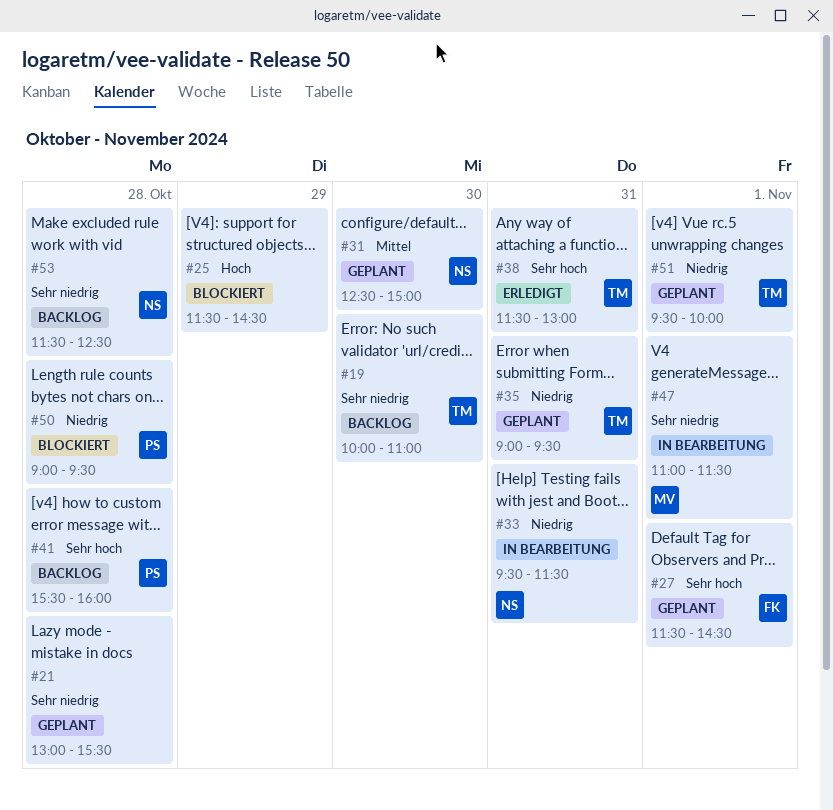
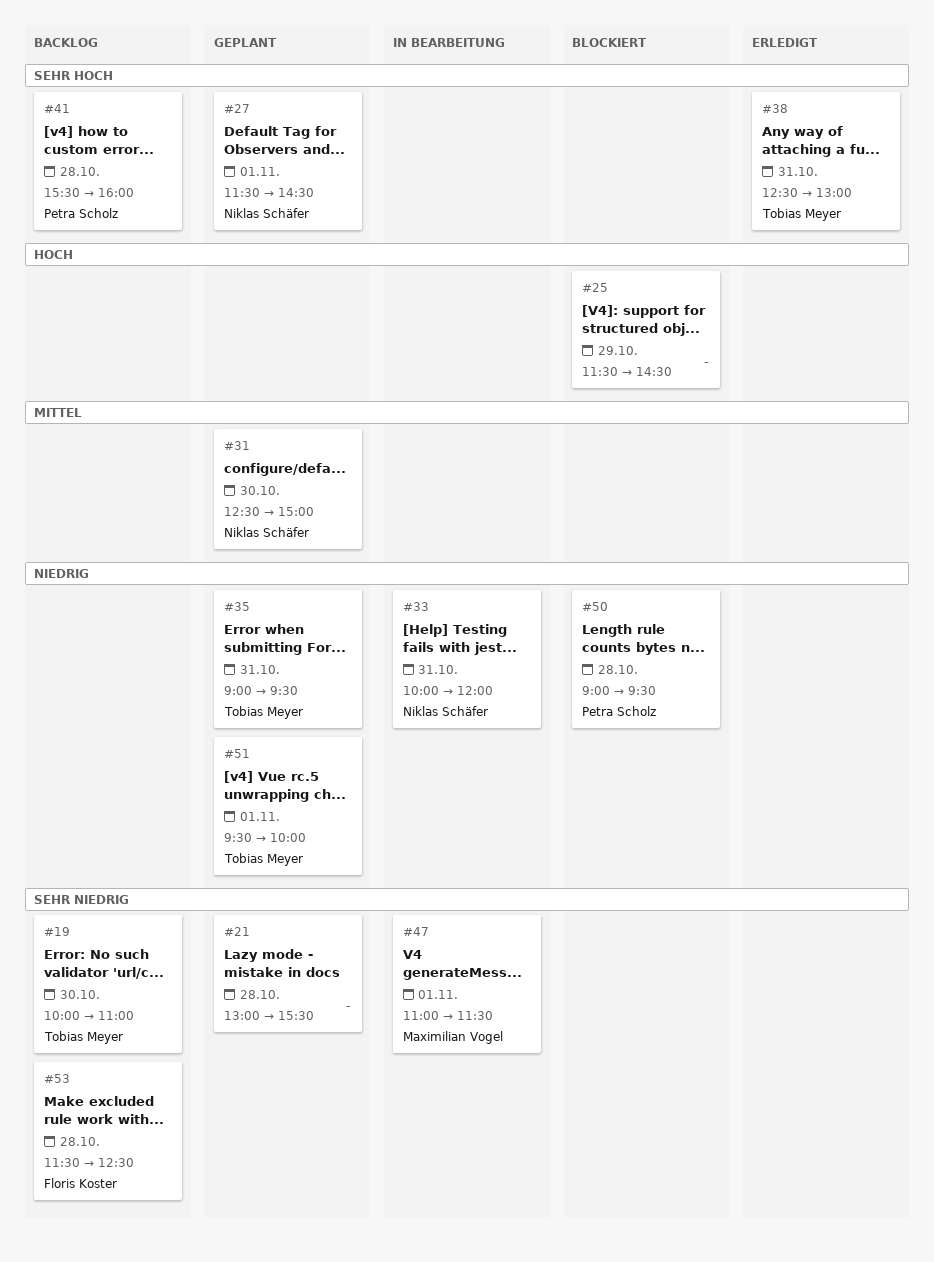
#27, owner: Floris Koster -> Niklas Schäfer
#33, begins: 09:30 -> 10:00
#33, ends: 11:30 -> 12:00
#38, begins: 11:30 -> 12:30
#53, owner: Niklas Schäfer -> Floris Koster

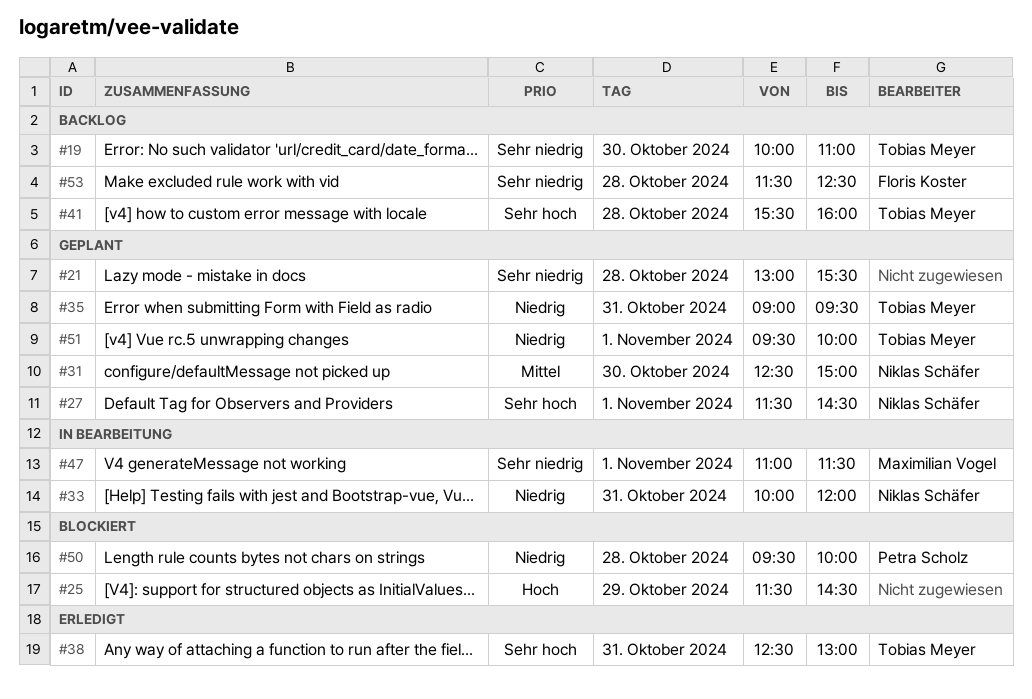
#41, owner: Petra Scholz -> Tobias Meyer
#50, begins: 09:00 -> 09:30
#50, ends: 09:30 -> 10:00

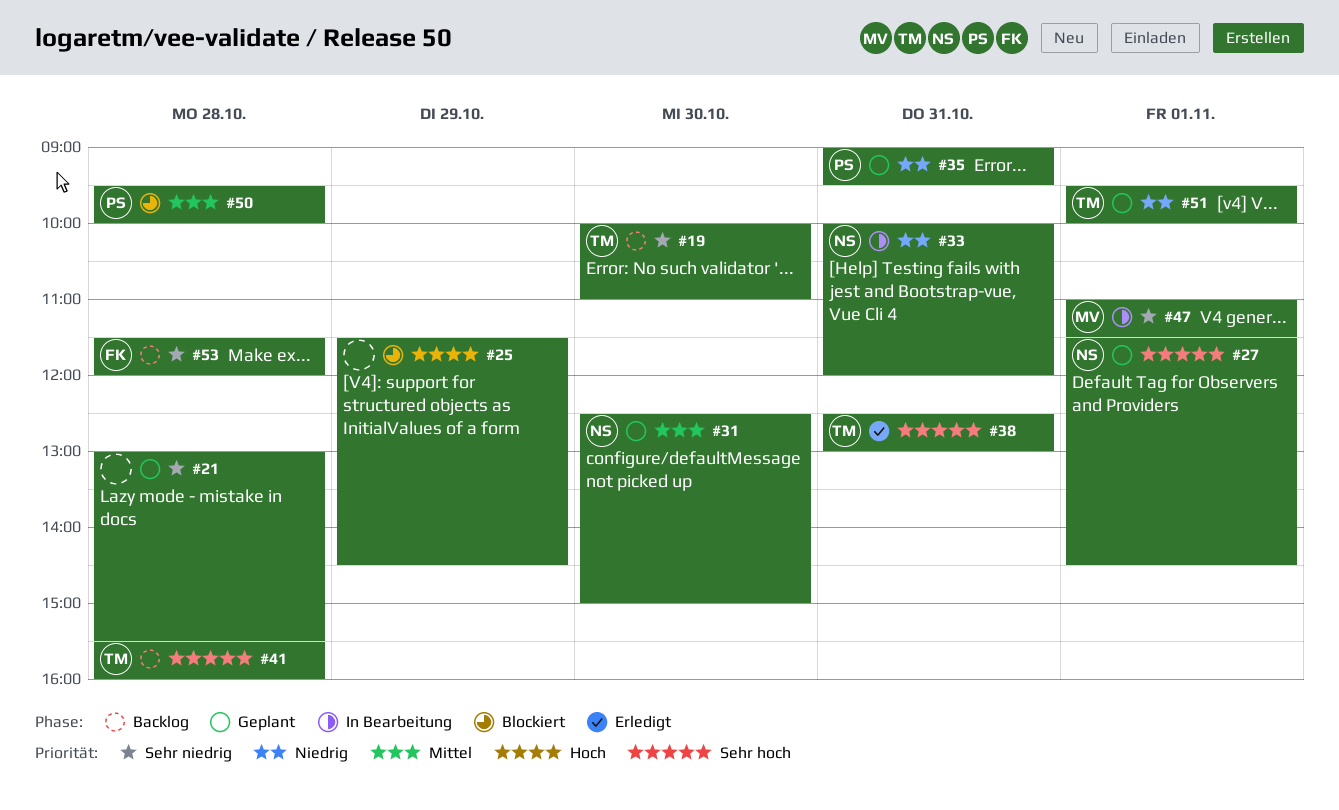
#35, owner: Tobias Meyer -> Petra Scholz
#50, priority: Niedrig -> Mittel
#53, ends: 12:30 -> 12:00

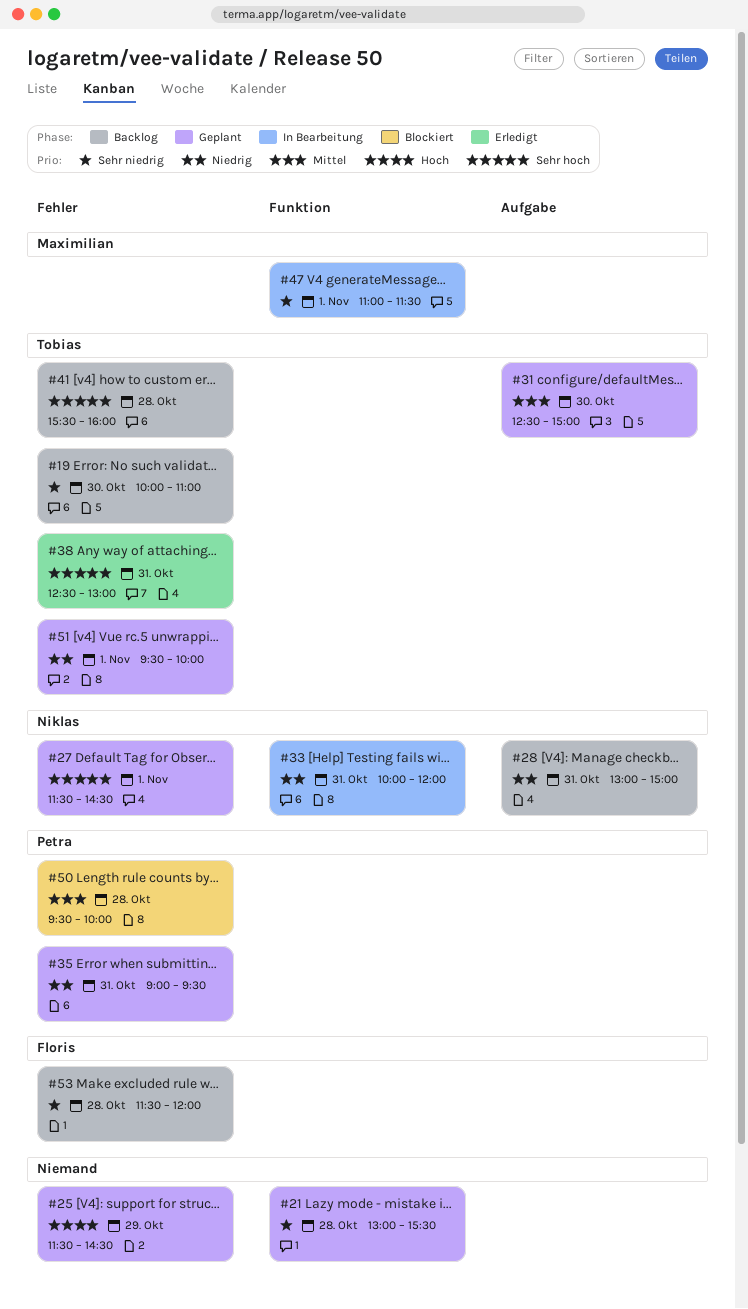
#25, status: Blockiert -> Geplant
#28: none -> present
#31, owner: Niklas -> Tobias

